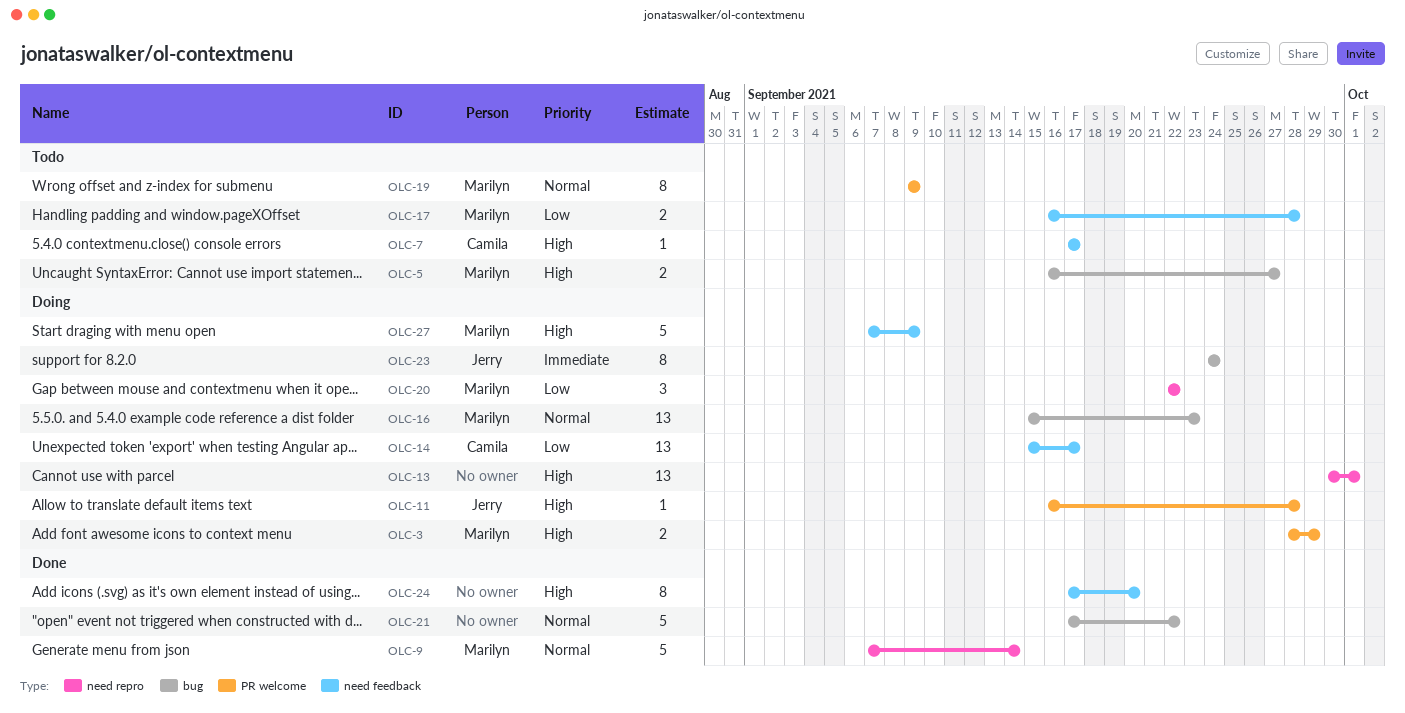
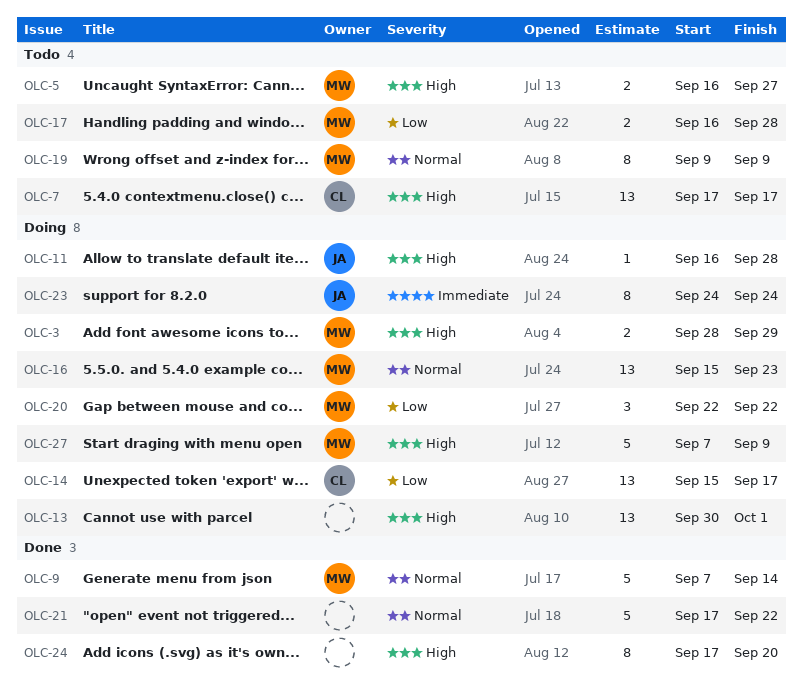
OLC-7, estimate: 1 -> 13

